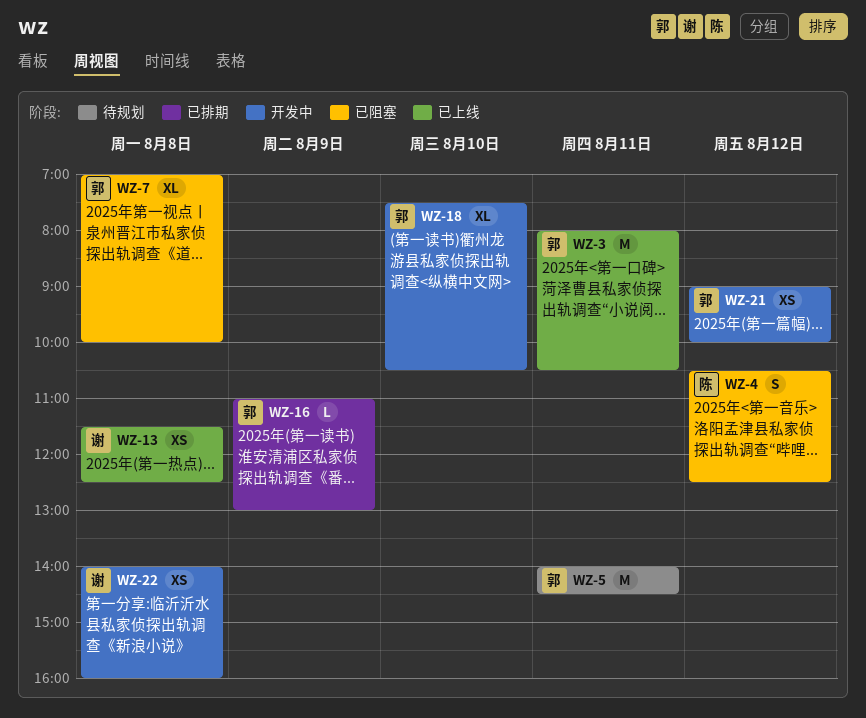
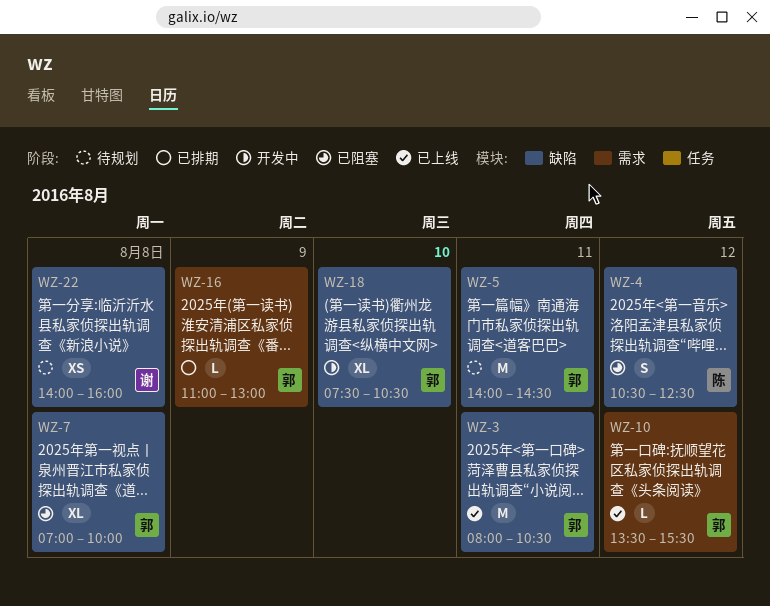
WZ-10: none -> present
WZ-13: present -> none
WZ-21: present -> none
WZ-22, status: 开发中 -> 待规划

